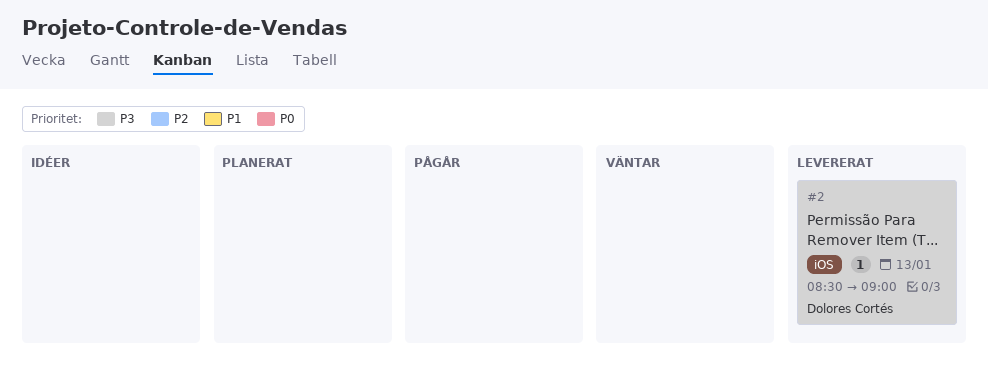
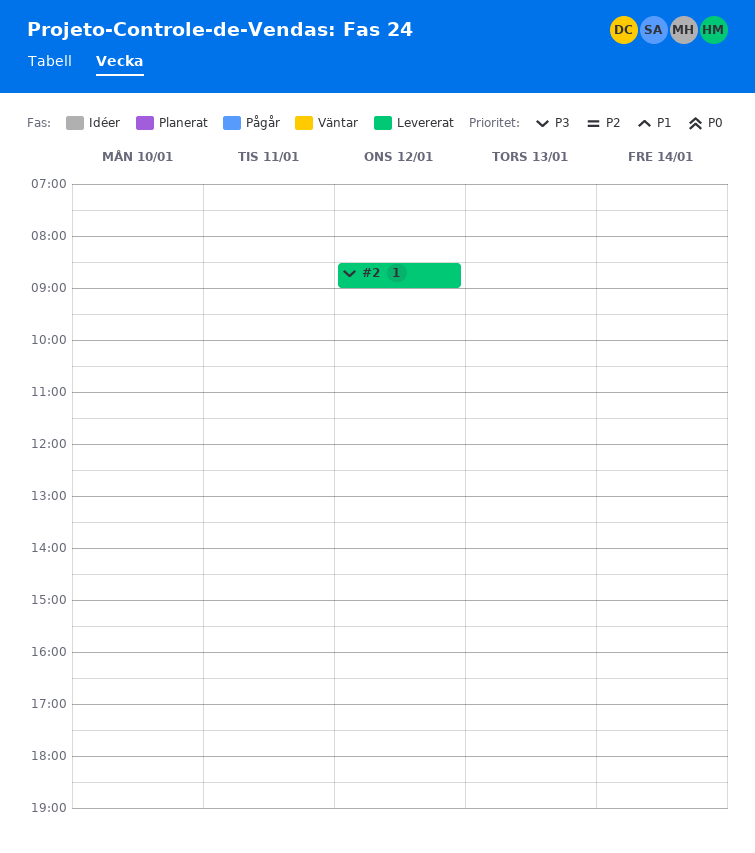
#2, day: Jan 13 -> Jan 12

